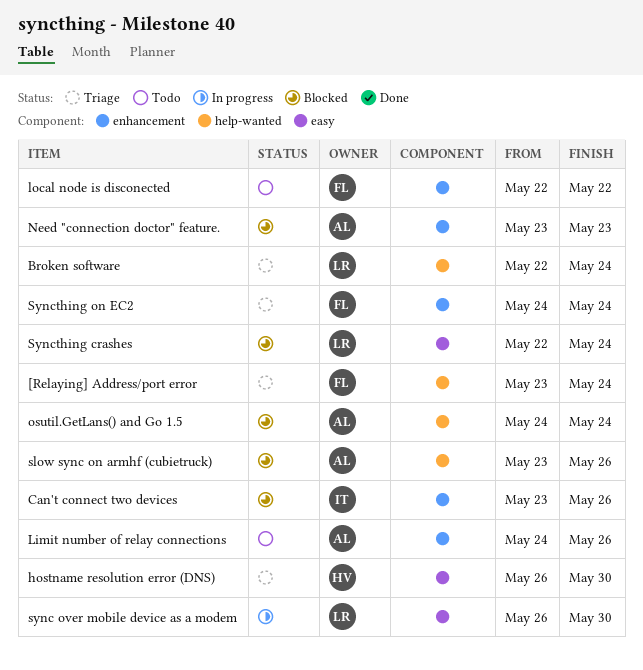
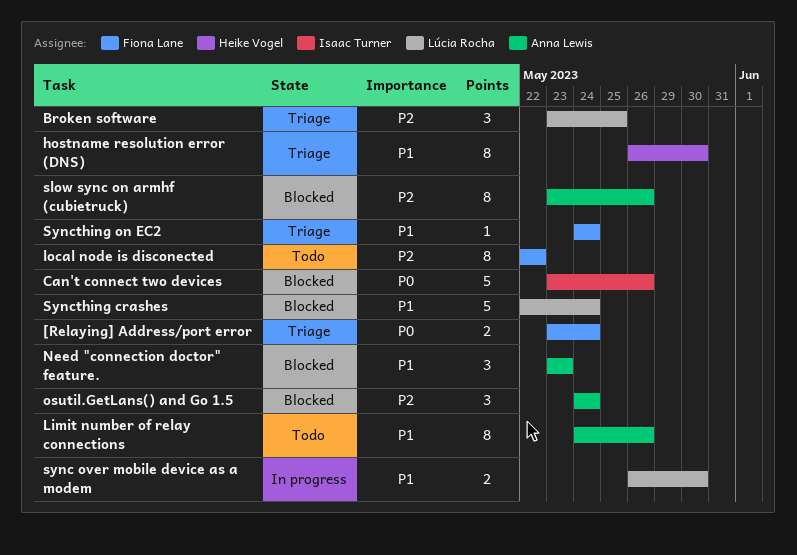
Broken software, start: May 22 -> May 23
Broken software, due: May 24 -> May 25

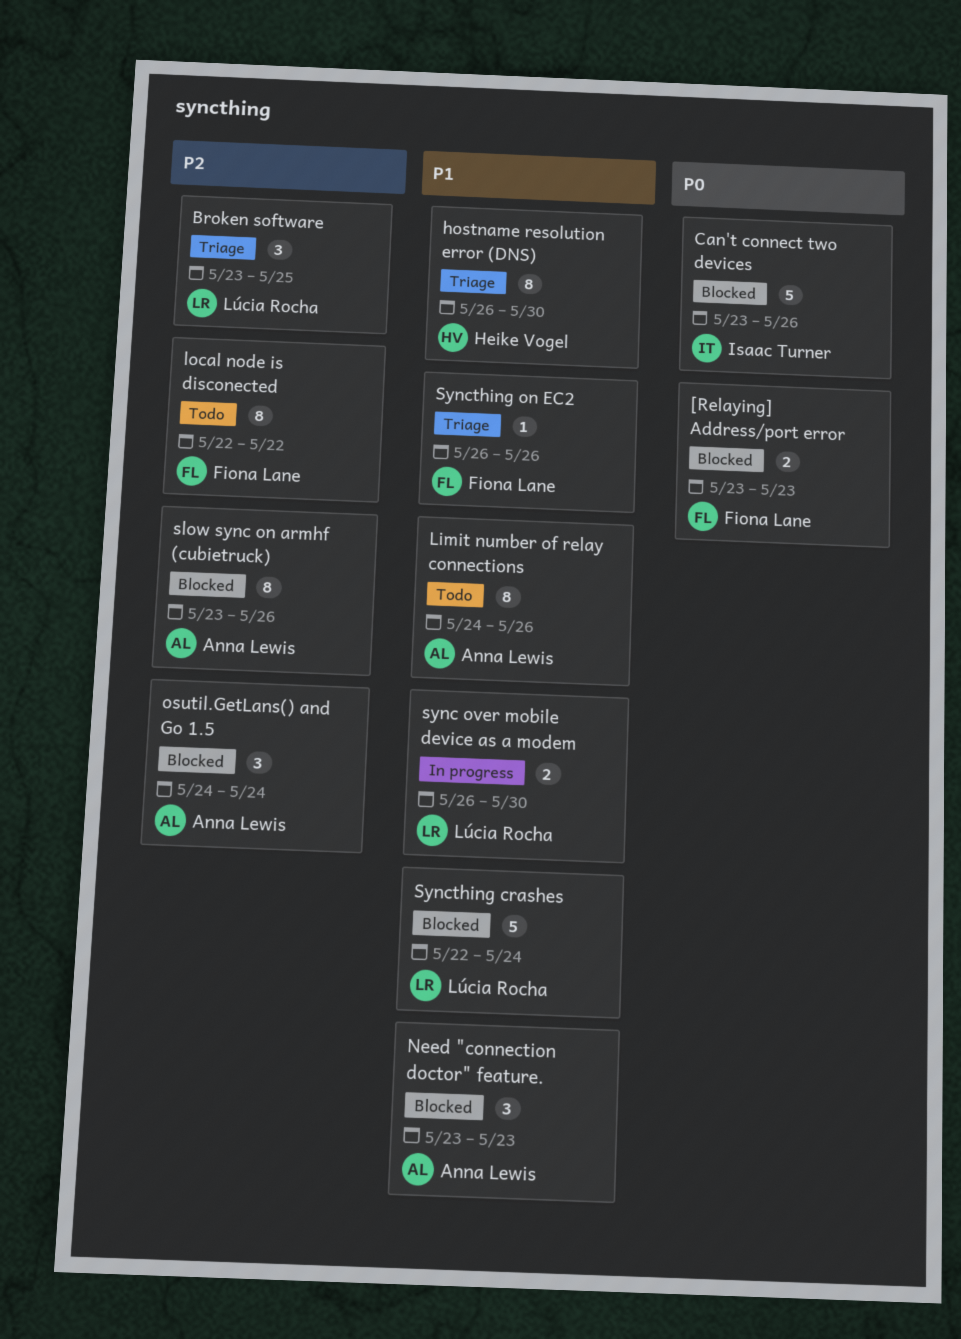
[Relaying] Address/port error, status: Triage -> Blocked
[Relaying] Address/port error, due: May 24 -> May 23
Syncthing on EC2, start: May 24 -> May 26
Syncthing on EC2, due: May 24 -> May 26

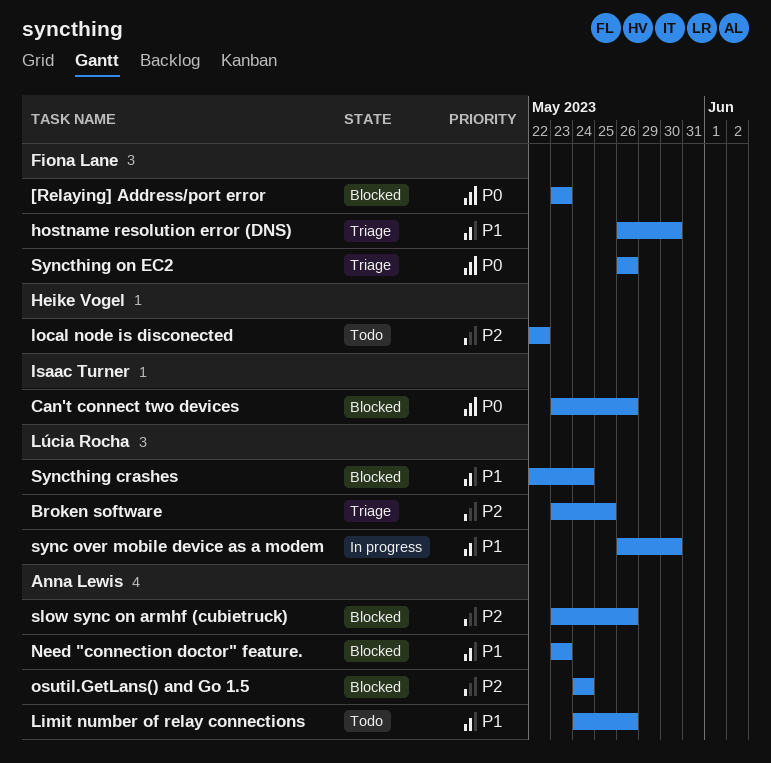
hostname resolution error (DNS), owner: Heike Vogel -> Fiona Lane
local node is disconected, owner: Fiona Lane -> Heike Vogel
Syncthing on EC2, priority: P1 -> P0

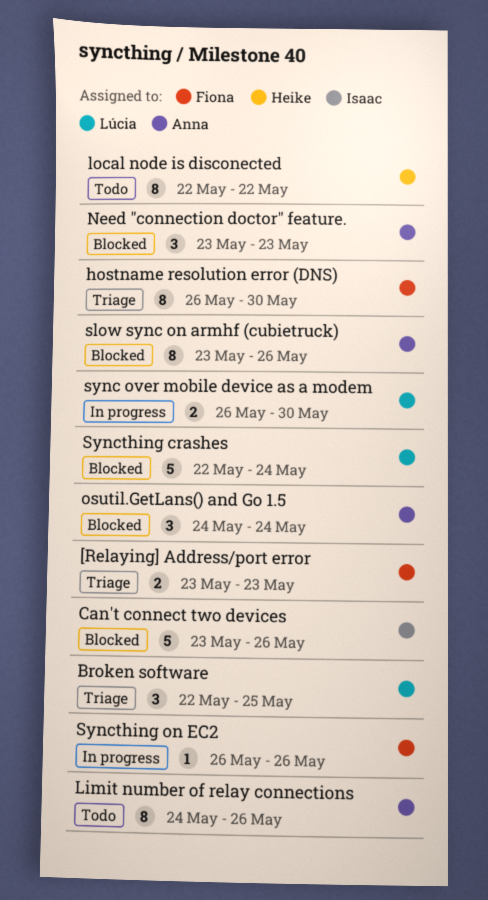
[Relaying] Address/port error, status: Blocked -> Triage
Broken software, start: May 23 -> May 22
Syncthing on EC2, status: Triage -> In progress

